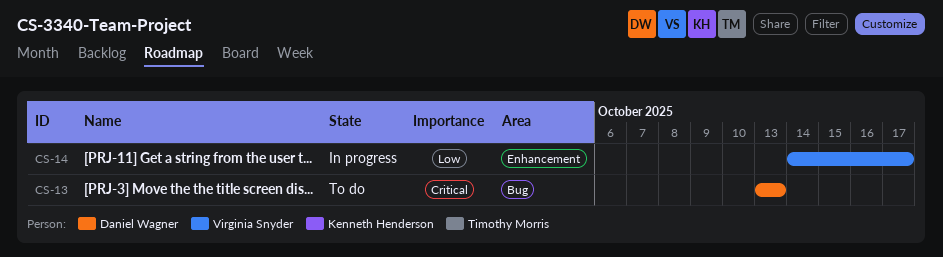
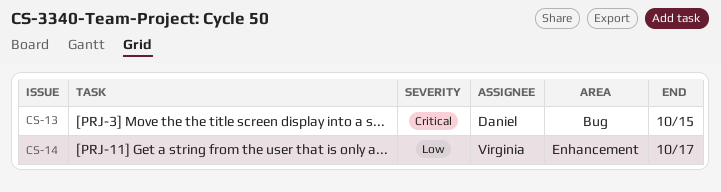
CS-13, due: Oct 13 -> Oct 15

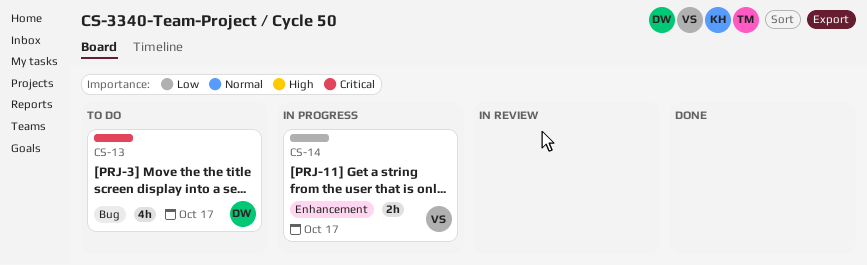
CS-13, due: Oct 15 -> Oct 17

